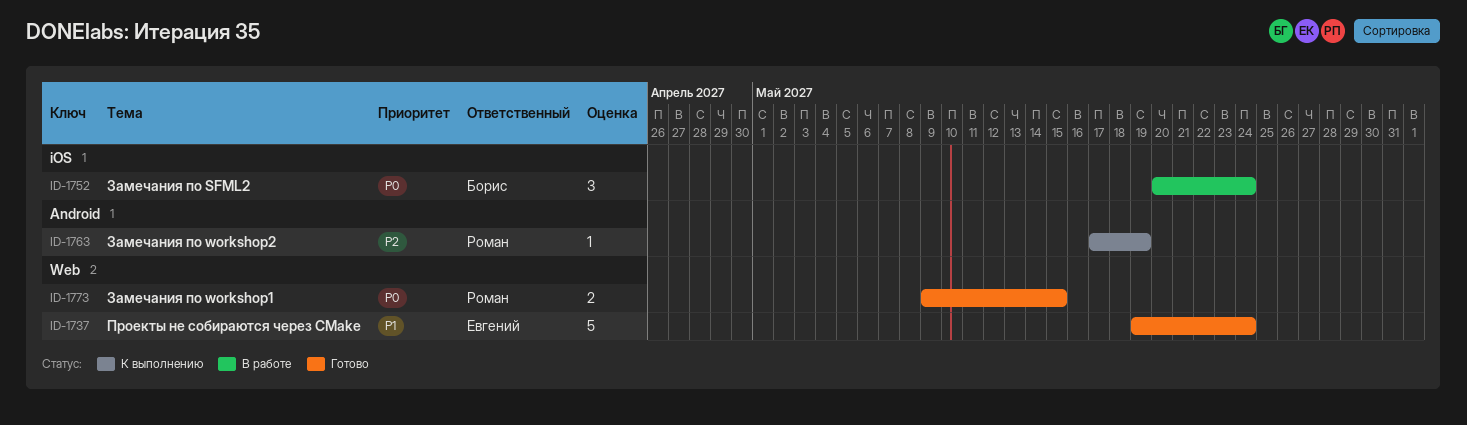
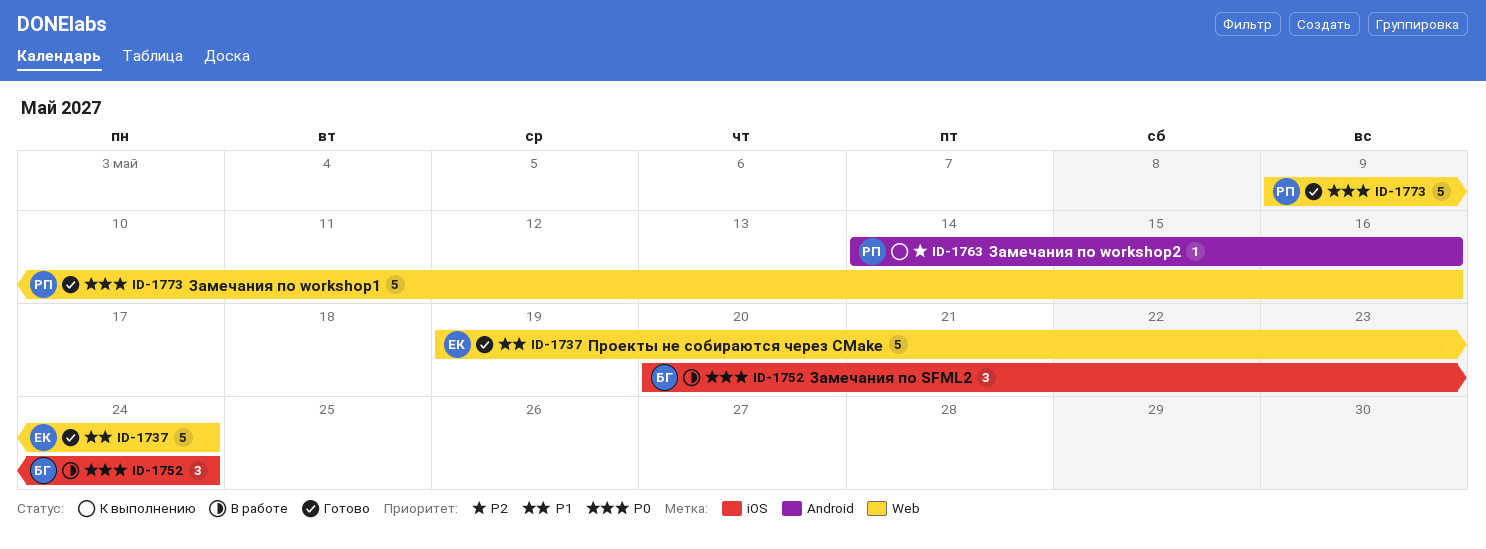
ID-1763, start: May 17 -> May 14
ID-1763, due: May 19 -> May 16
ID-1773, estimate: 2 -> 5
ID-1773, due: May 15 -> May 16

